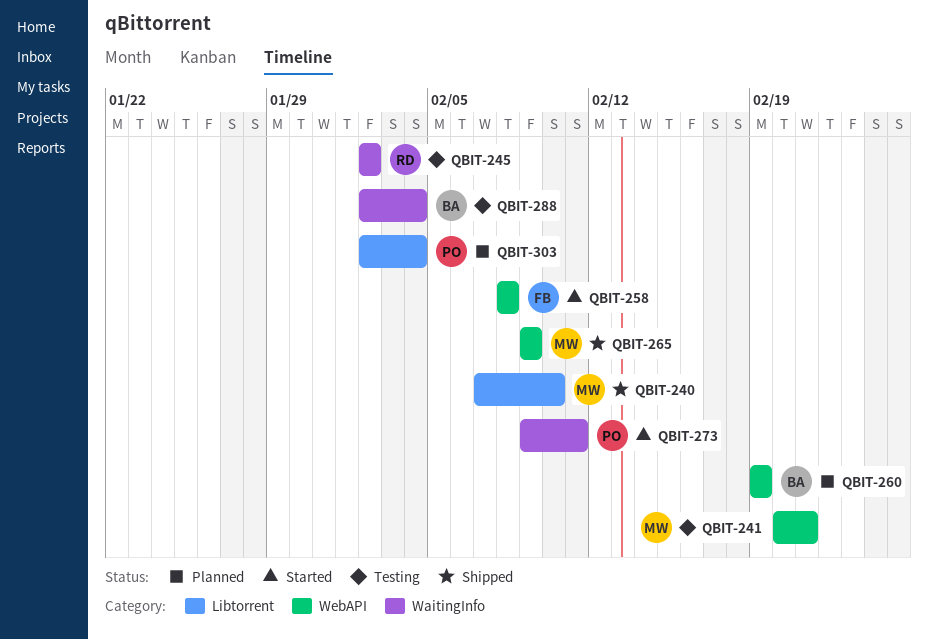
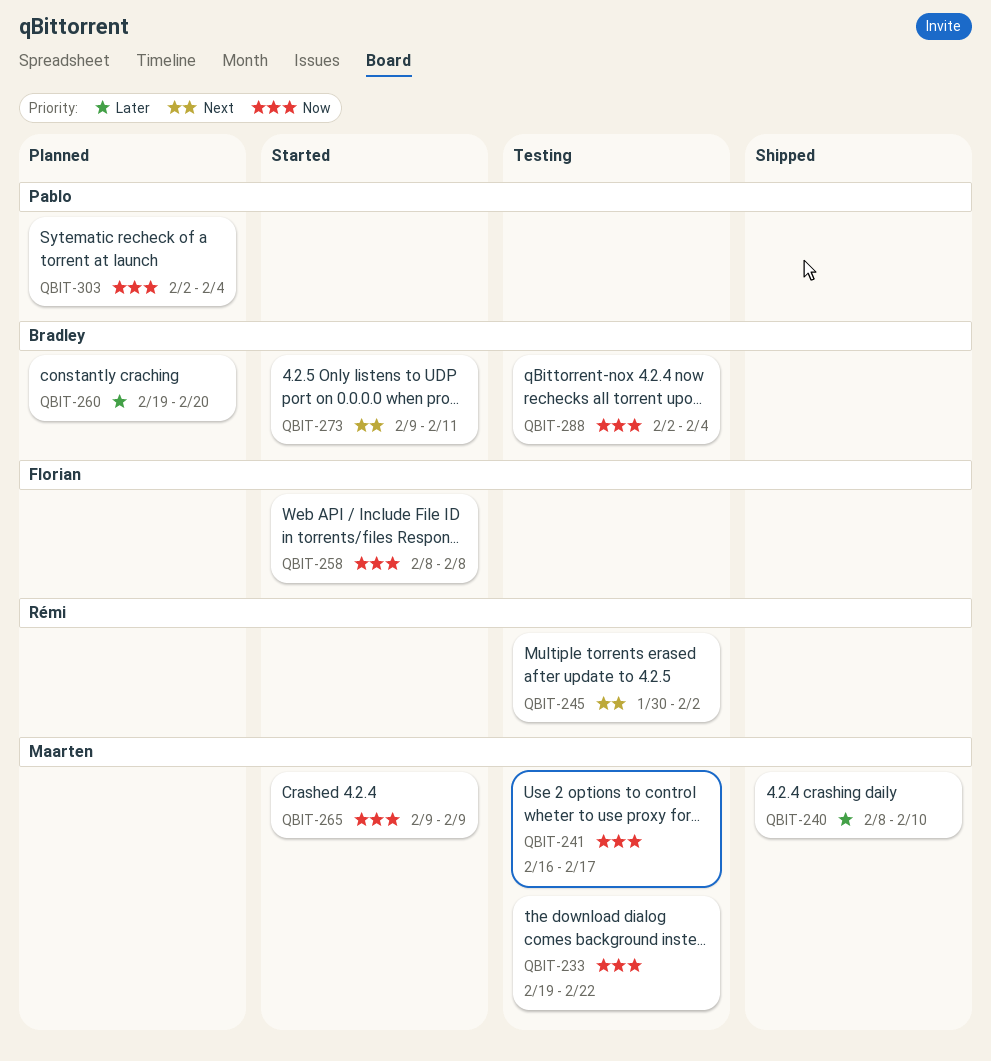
QBIT-233: none -> present
QBIT-240, start: Feb 7 -> Feb 8
QBIT-241, start: Feb 20 -> Feb 16
QBIT-241, due: Feb 21 -> Feb 17
QBIT-245, start: Feb 2 -> Jan 30
QBIT-260, due: Feb 19 -> Feb 20
QBIT-265, status: Shipped -> Started
QBIT-273, owner: Pablo -> Bradley

